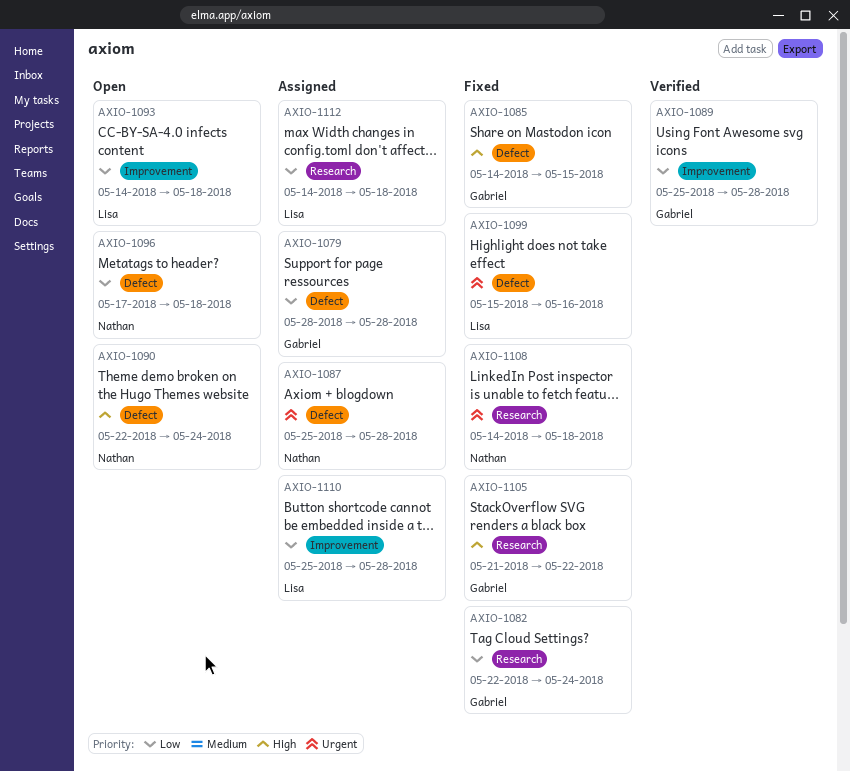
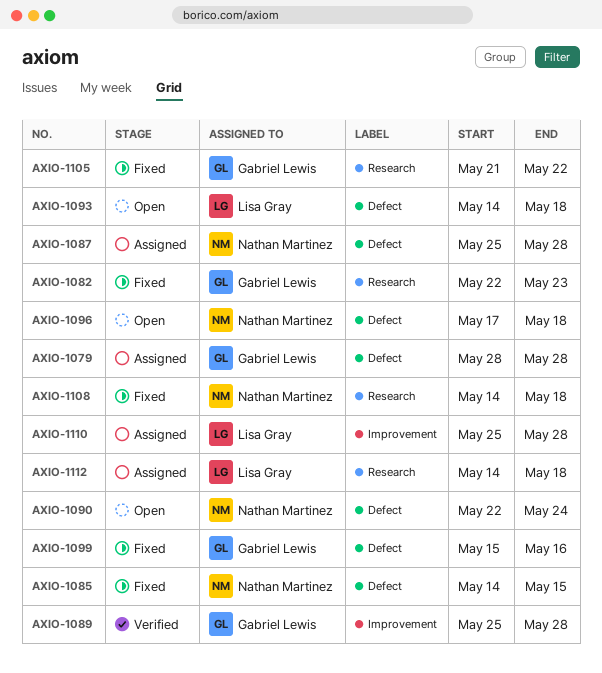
AXIO-1082, due: May 24 -> May 23
AXIO-1085, owner: Gabriel Lewis -> Nathan Martinez
AXIO-1093, label: Improvement -> Defect
AXIO-1099, owner: Lisa Gray -> Gabriel Lewis

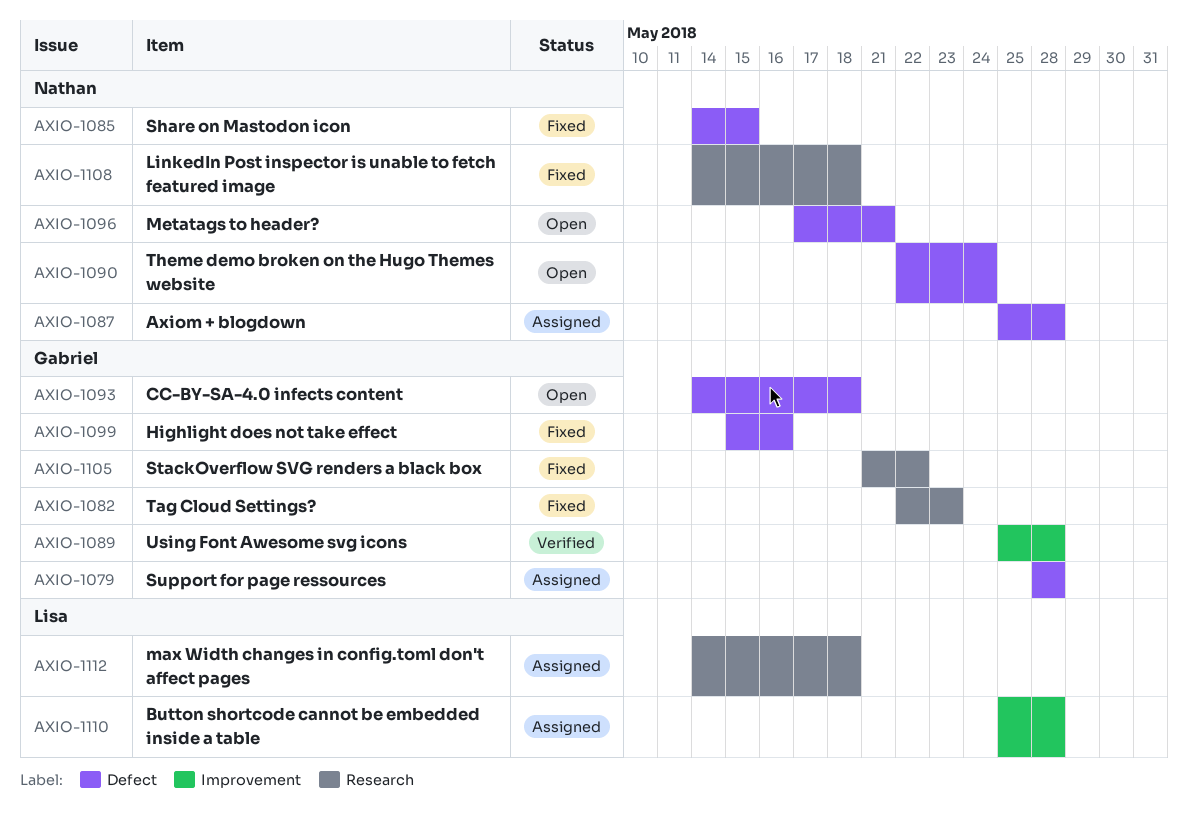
AXIO-1093, owner: Lisa Gray -> Gabriel Lewis
AXIO-1096, due: May 18 -> May 21

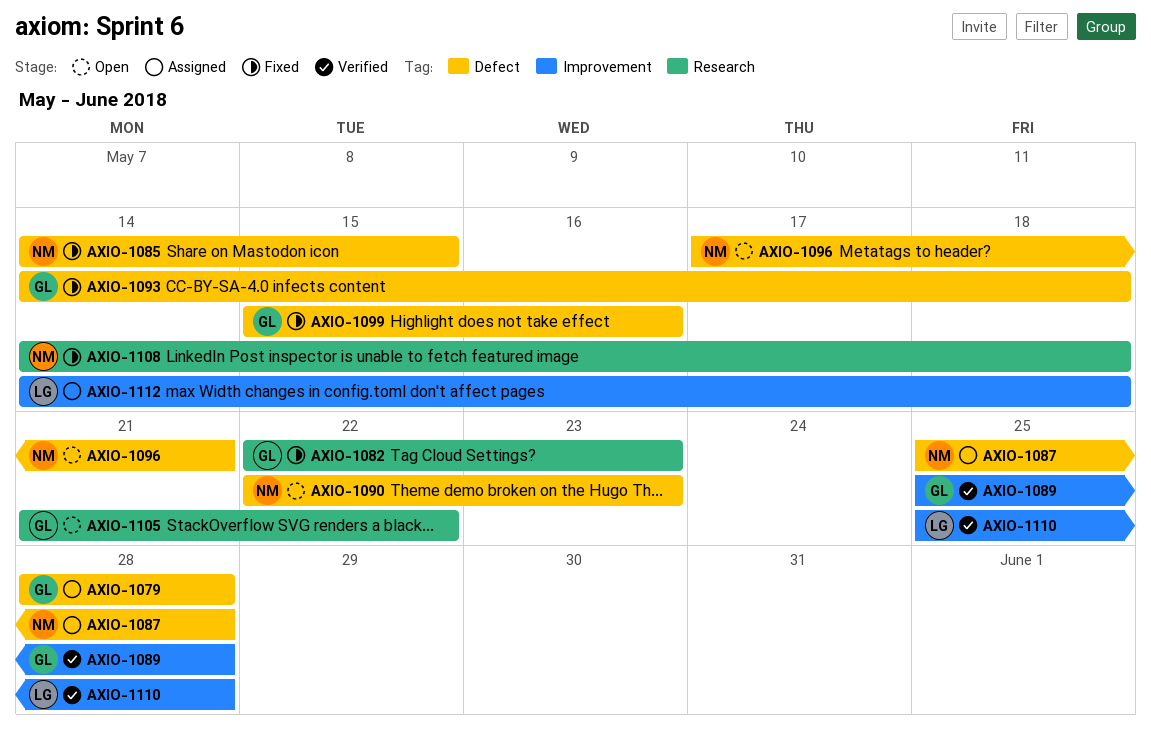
AXIO-1090, due: May 24 -> May 23
AXIO-1093, status: Open -> Fixed
AXIO-1105, status: Fixed -> Open
AXIO-1110, status: Assigned -> Verified
AXIO-1112, label: Research -> Improvement

